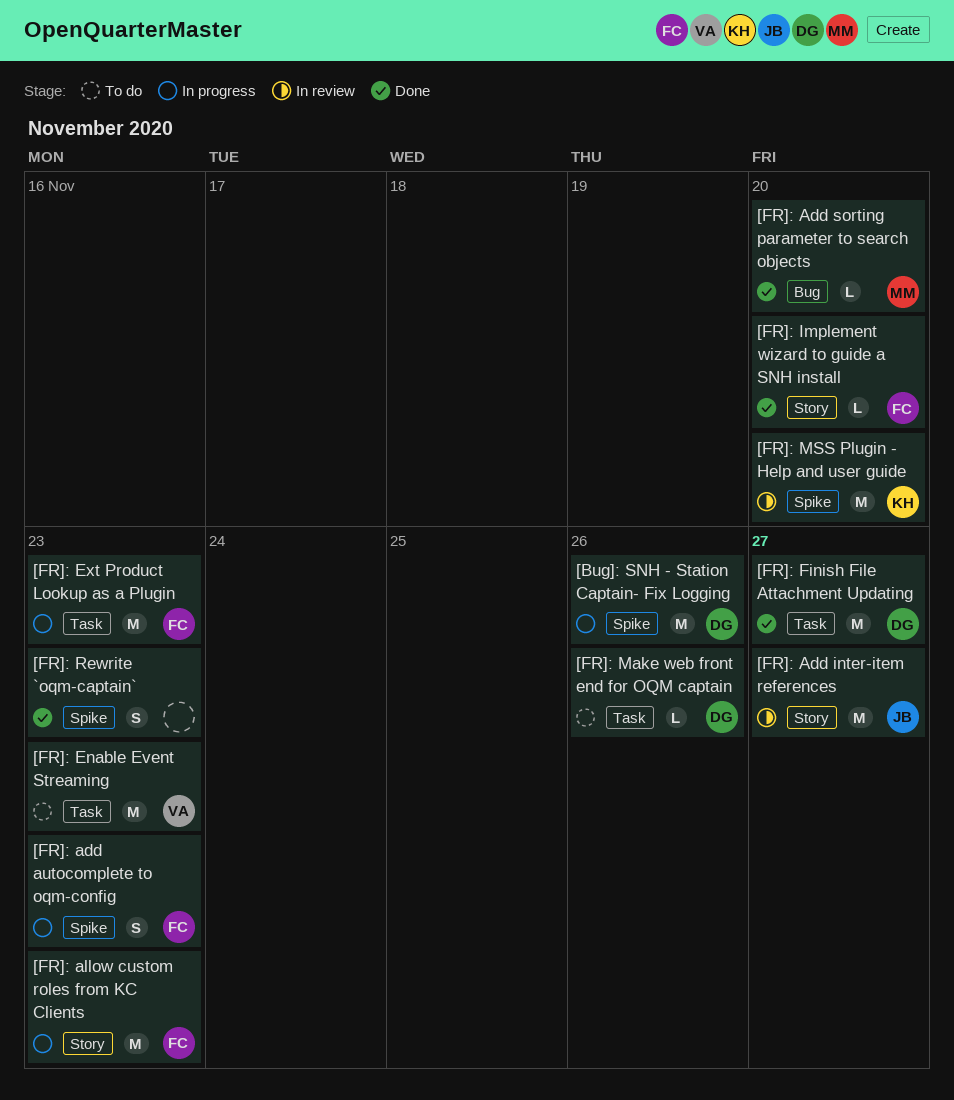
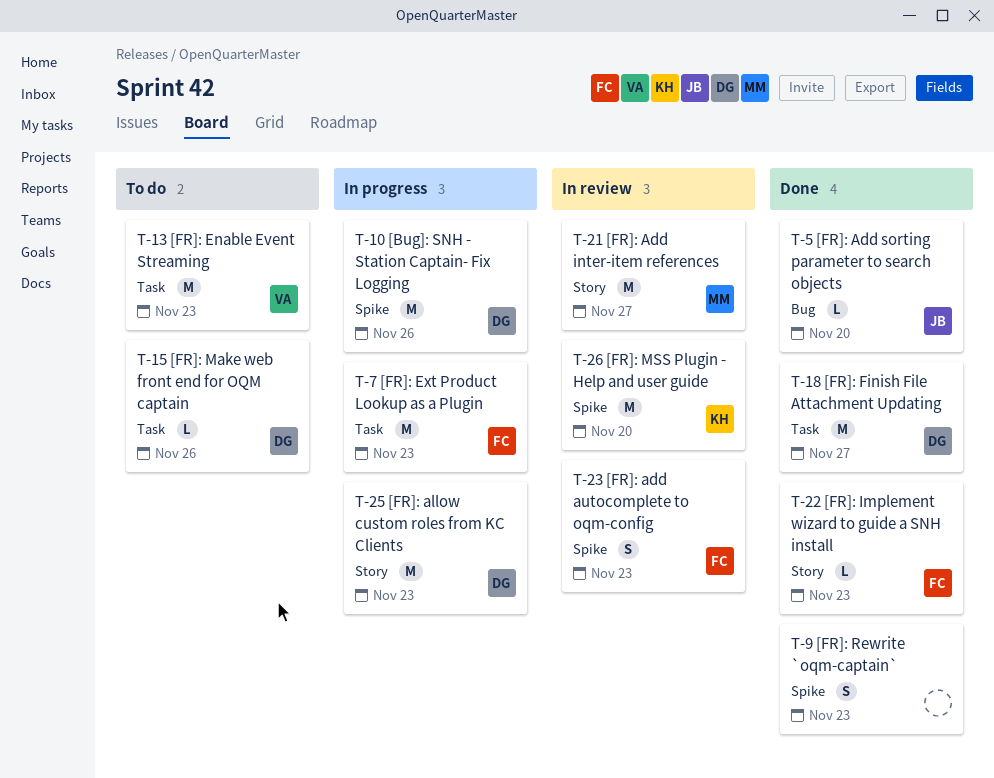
[FR]: add autocomplete to oqm-config, status: In progress -> In review
[FR]: Add inter-item references, owner: JB -> MM
[FR]: Add sorting parameter to search objects, owner: MM -> JB
[FR]: allow custom roles from KC Clients, owner: FC -> DG
[FR]: Implement wizard to guide a SNH install, due: Nov 20 -> Nov 23

